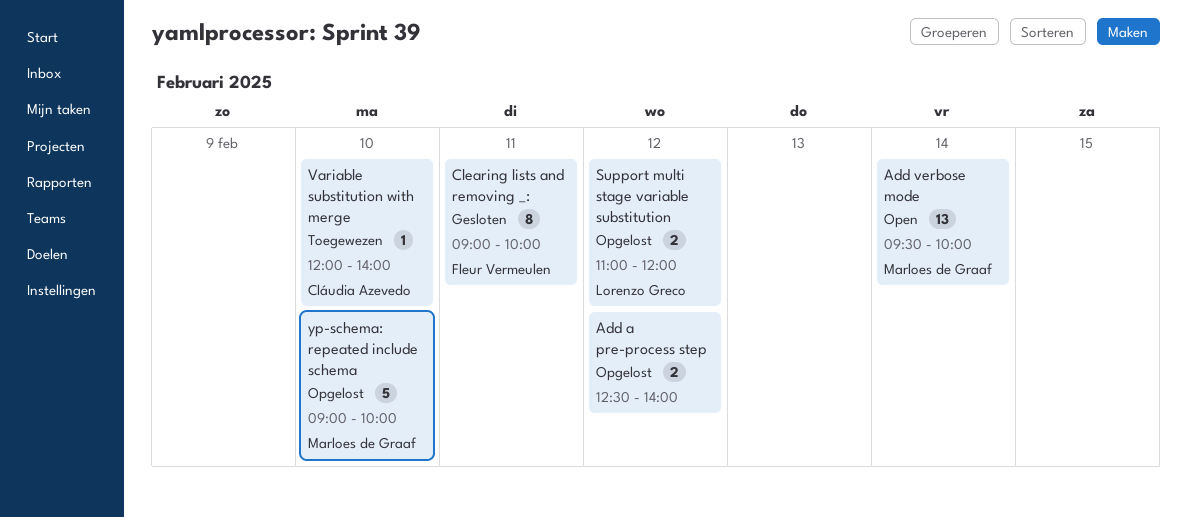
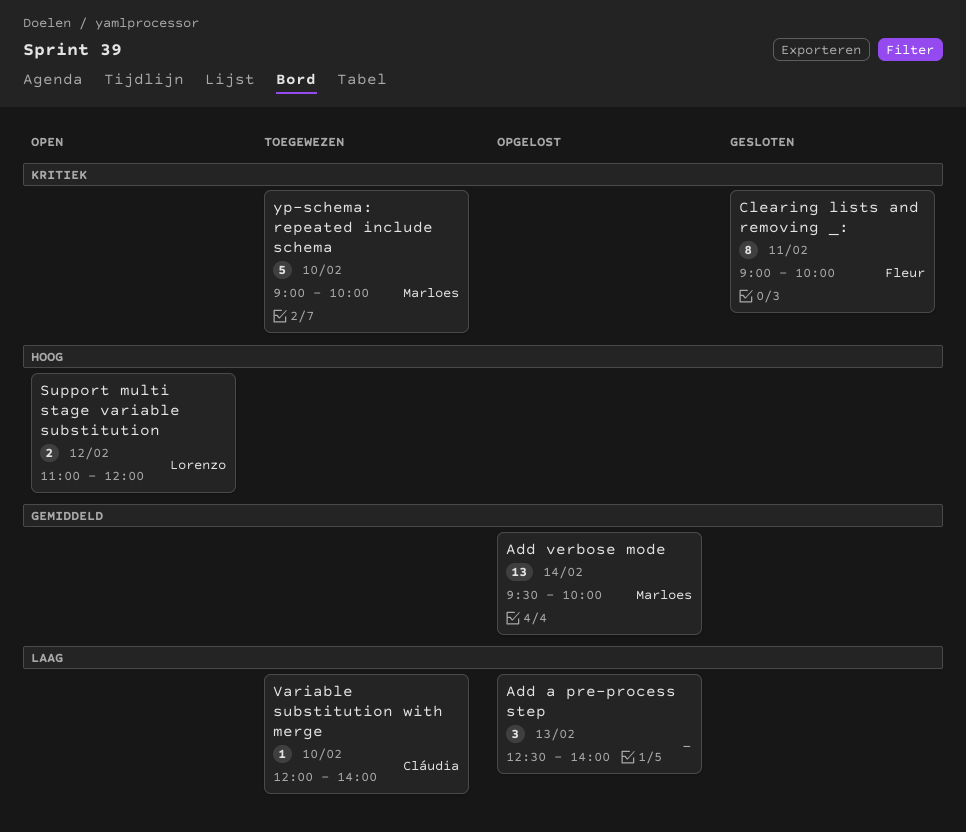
Add a pre-process step, estimate: 2 -> 3
Add a pre-process step, day: Feb 12 -> Feb 13
Add verbose mode, status: Open -> Opgelost
Support multi stage variable substitution, status: Opgelost -> Open
yp-schema: repeated include schema, status: Opgelost -> Toegewezen

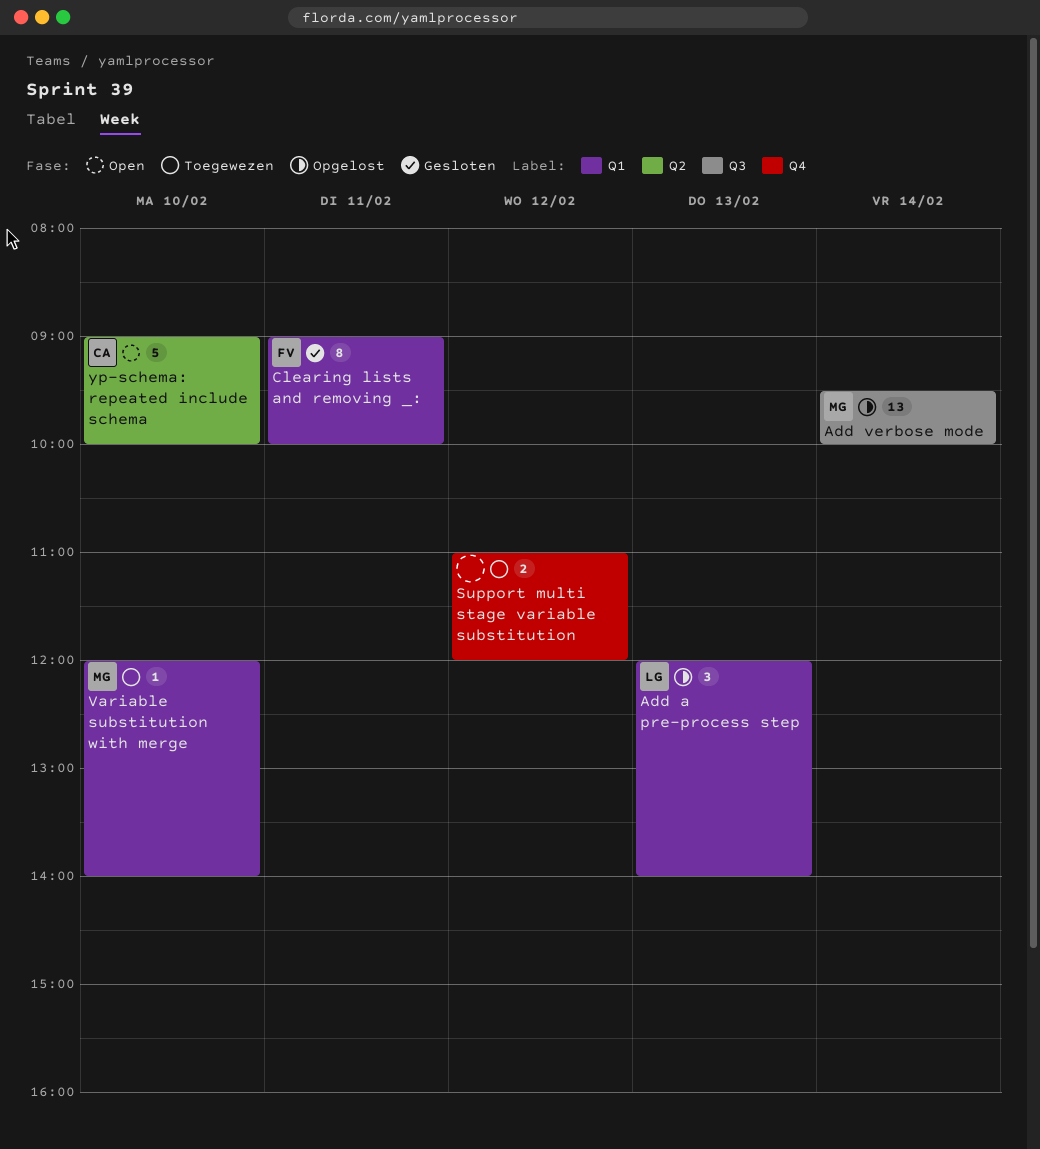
Add a pre-process step, owner: none -> Lorenzo
Add a pre-process step, begins: 12:30 -> 12:00
Support multi stage variable substitution, status: Open -> Toegewezen
Support multi stage variable substitution, owner: Lorenzo -> none
Variable substitution with merge, owner: Cláudia -> Marloes
yp-schema: repeated include schema, status: Toegewezen -> Open
yp-schema: repeated include schema, owner: Marloes -> Cláudia

